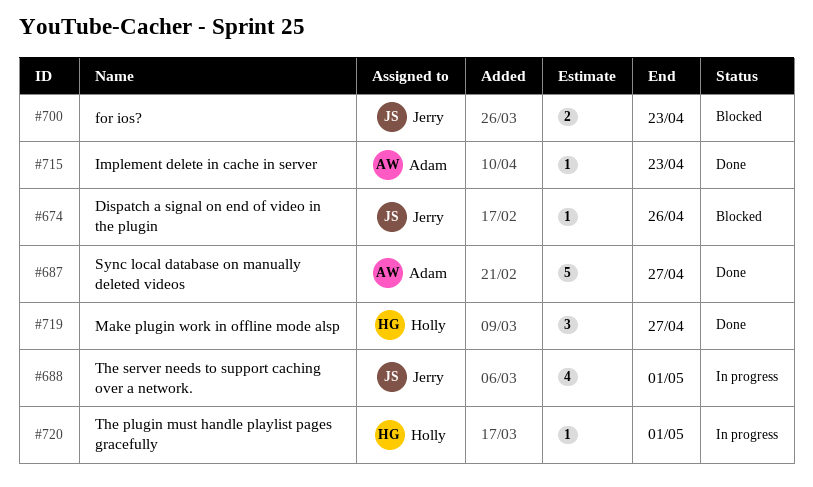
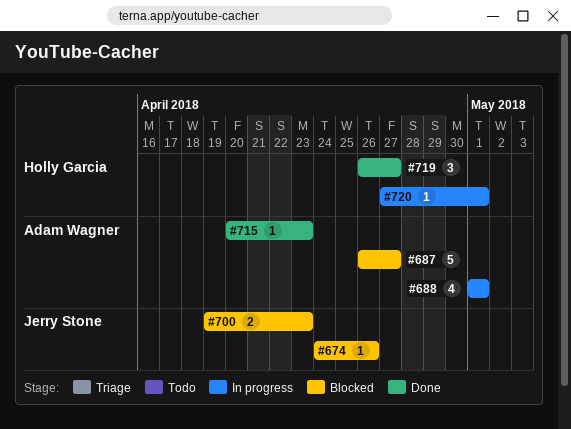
#687, status: Done -> Blocked
#688, owner: Jerry Stone -> Adam Wagner

